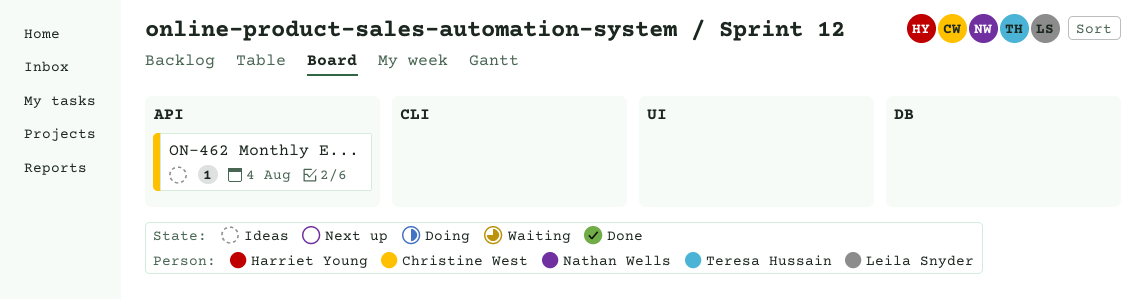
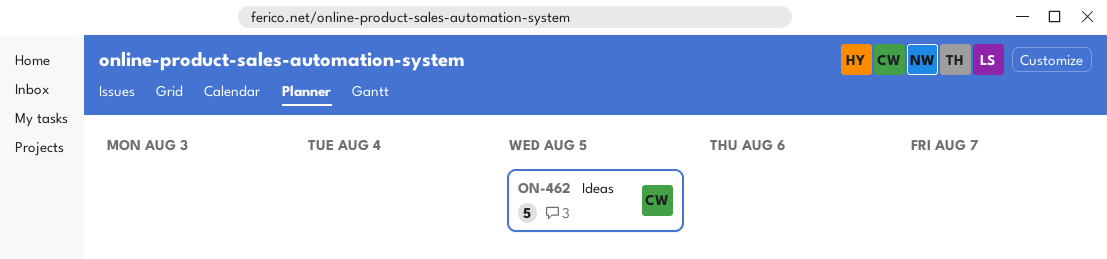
ON-462, estimate: 1 -> 5
ON-462, due: Aug 4 -> Aug 5

